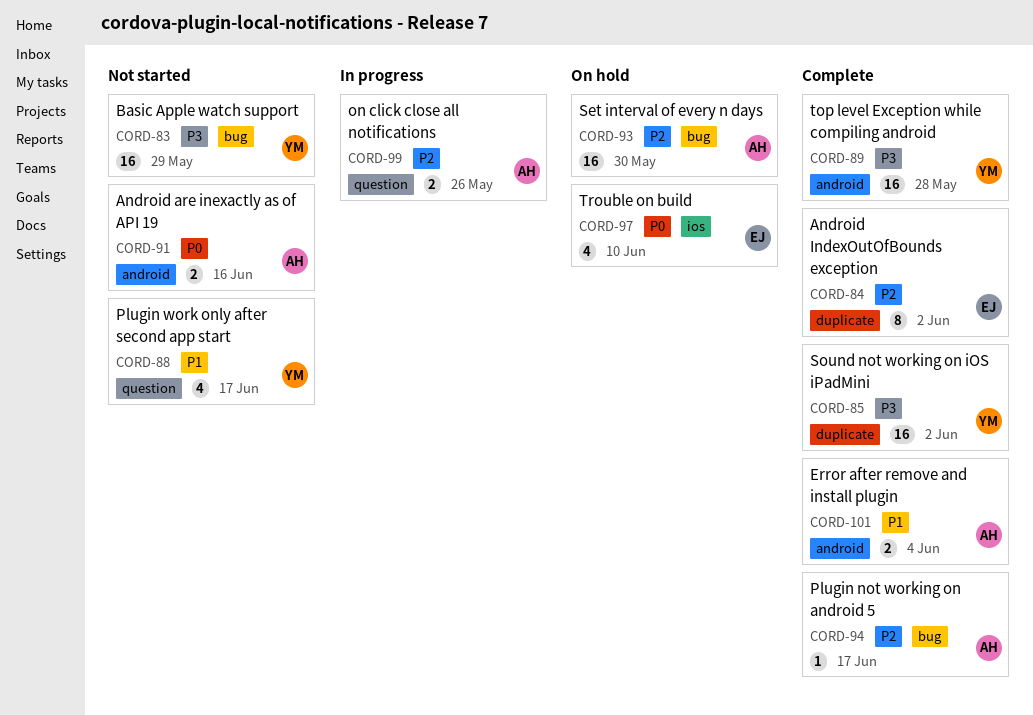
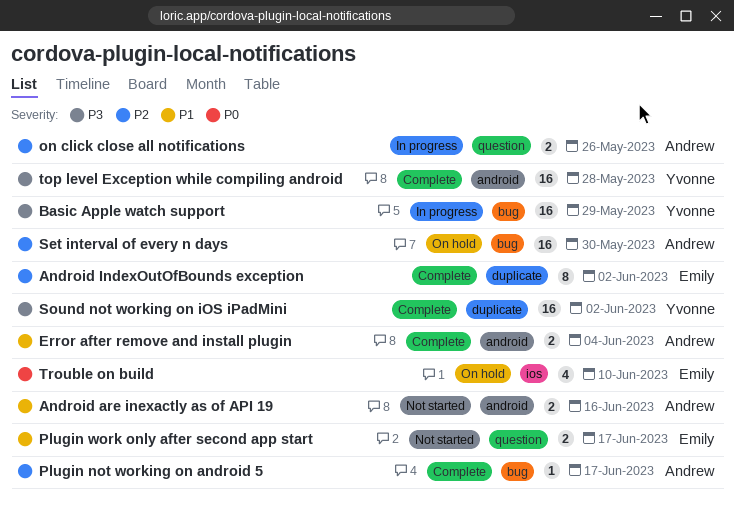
Android are inexactly as of API 19, priority: P0 -> P1
Basic Apple watch support, status: Not started -> In progress
Plugin work only after second app start, owner: Yvonne -> Emily
Plugin work only after second app start, estimate: 4 -> 2

